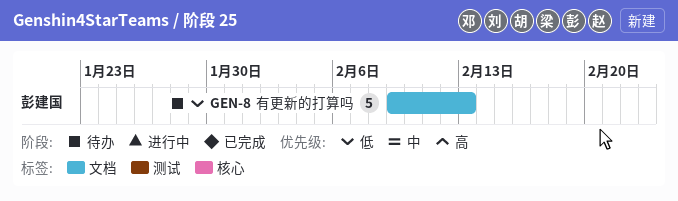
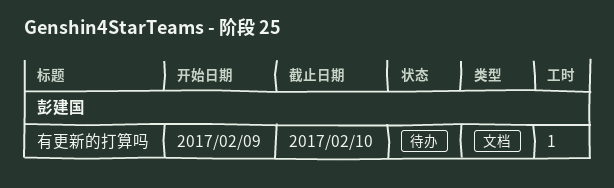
有更新的打算吗, estimate: 5 -> 1
有更新的打算吗, due: Feb 13 -> Feb 10

